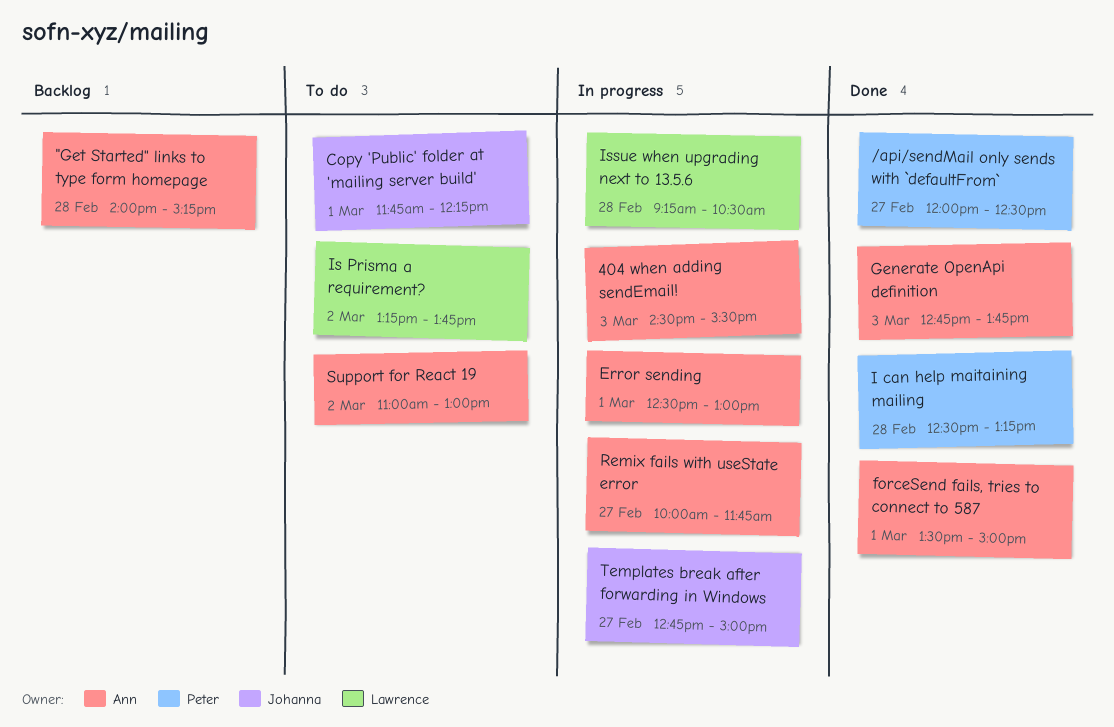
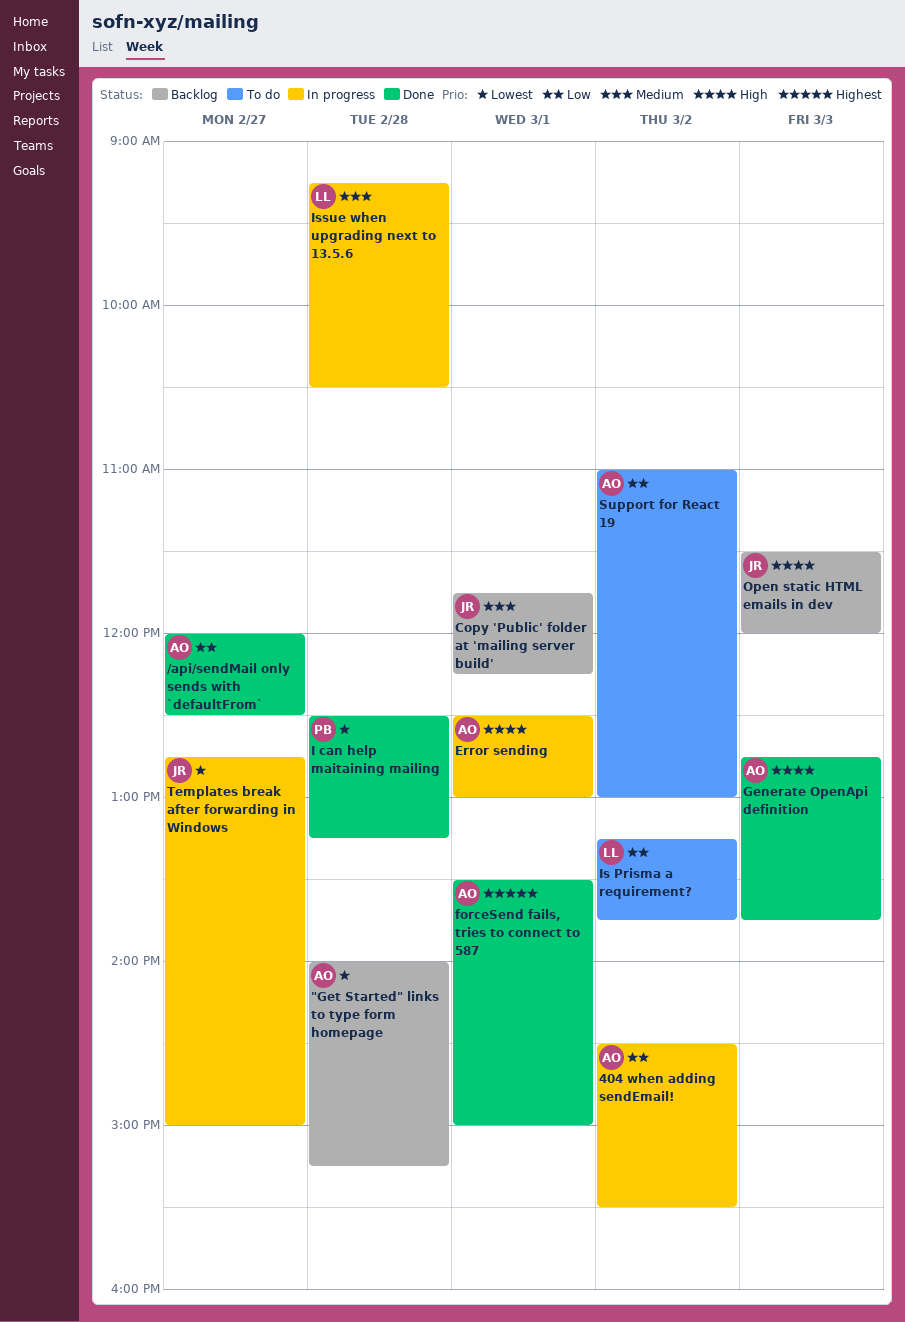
/api/sendMail only sends with `defaultFrom`, owner: Peter -> Ann
404 when adding sendEmail!, day: Mar 3 -> Mar 2
Copy 'Public' folder at 'mailing server build', status: To do -> Backlog
Open static HTML emails in dev: none -> present
Remix fails with useState error: present -> none

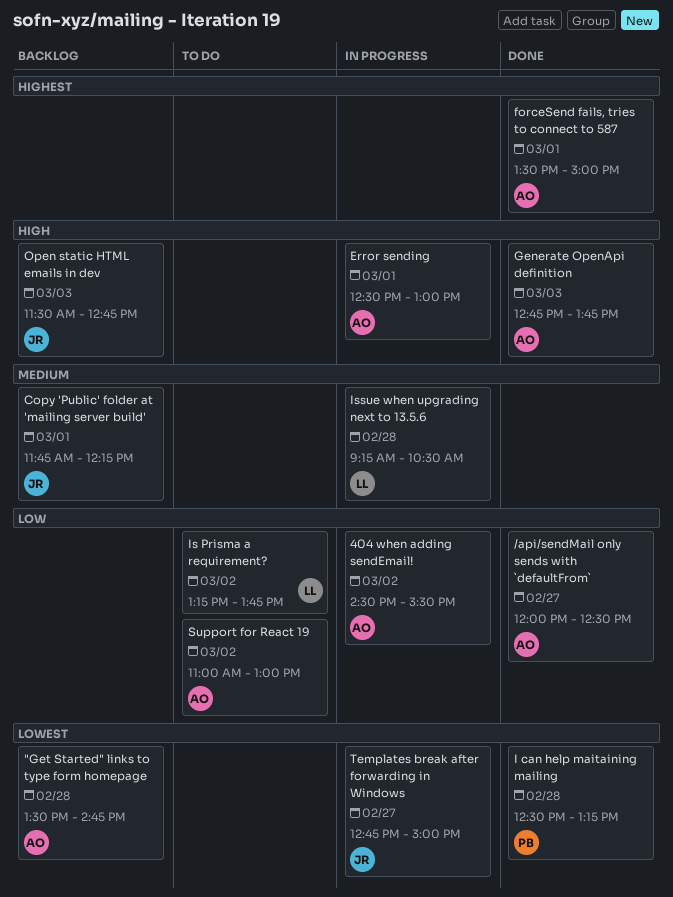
"Get Started" links to type form homepage, begins: 14:00 -> 13:30
"Get Started" links to type form homepage, ends: 15:15 -> 14:45
Open static HTML emails in dev, ends: 12:00 -> 12:45

